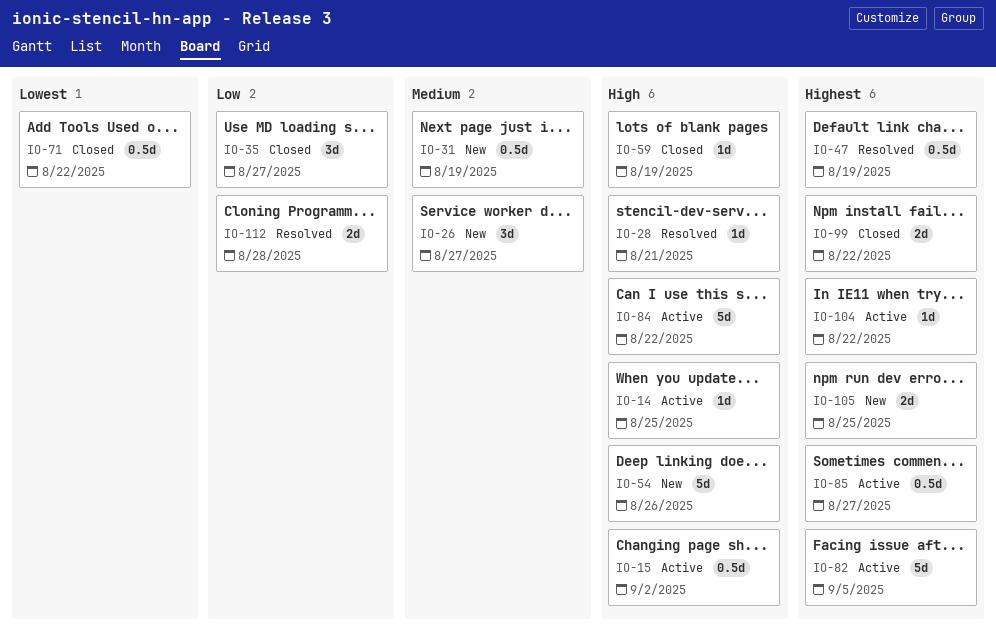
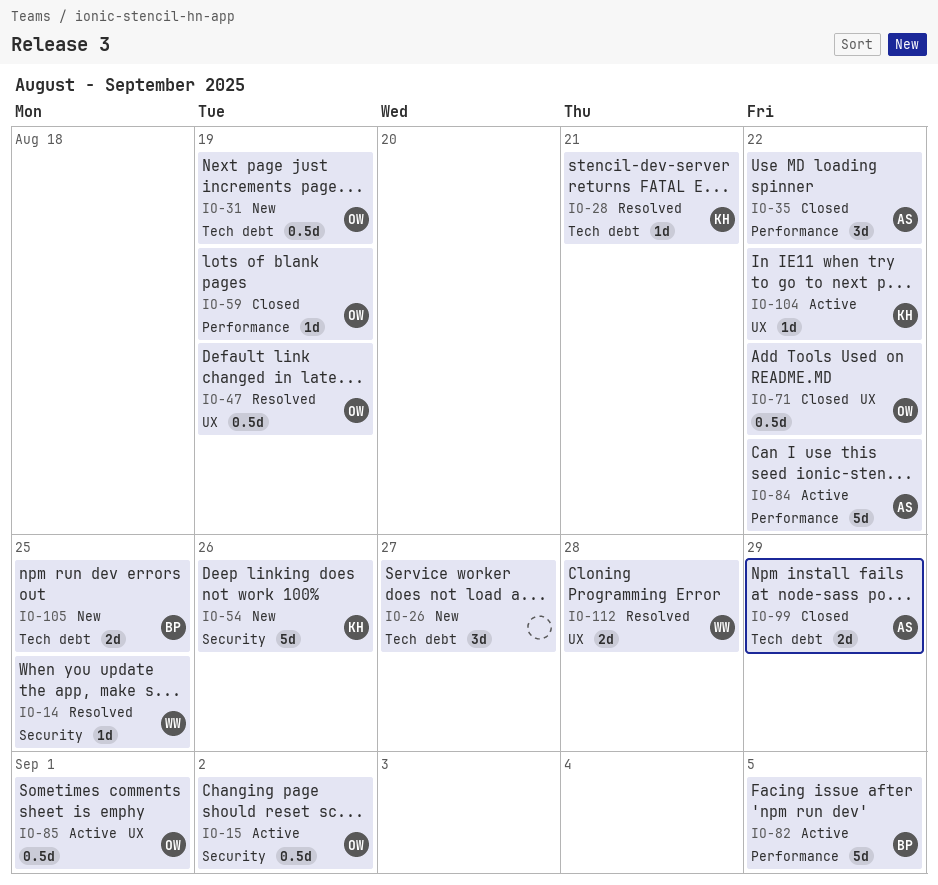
IO-14, status: Active -> Resolved
IO-35, due: Aug 27 -> Aug 22
IO-85, due: Aug 27 -> Sep 1
IO-99, due: Aug 22 -> Aug 29

